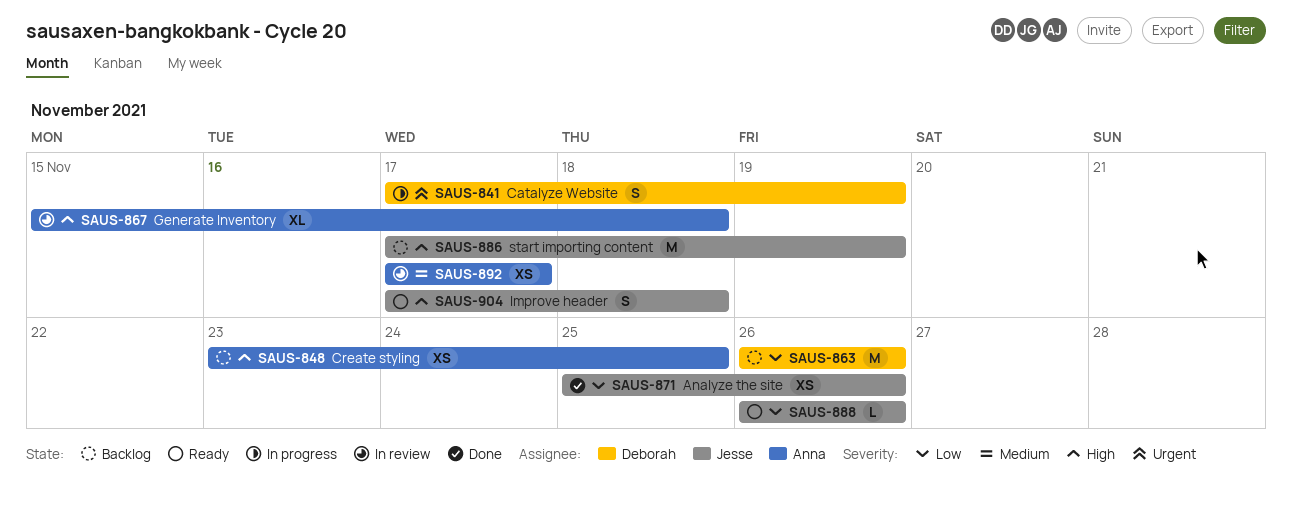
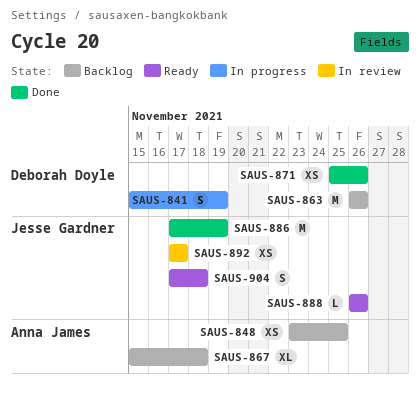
SAUS-841, start: Nov 17 -> Nov 15
SAUS-867, status: In review -> Backlog
SAUS-871, owner: Jesse Gardner -> Deborah Doyle
SAUS-886, status: Backlog -> Done
SAUS-892, owner: Anna James -> Jesse Gardner

